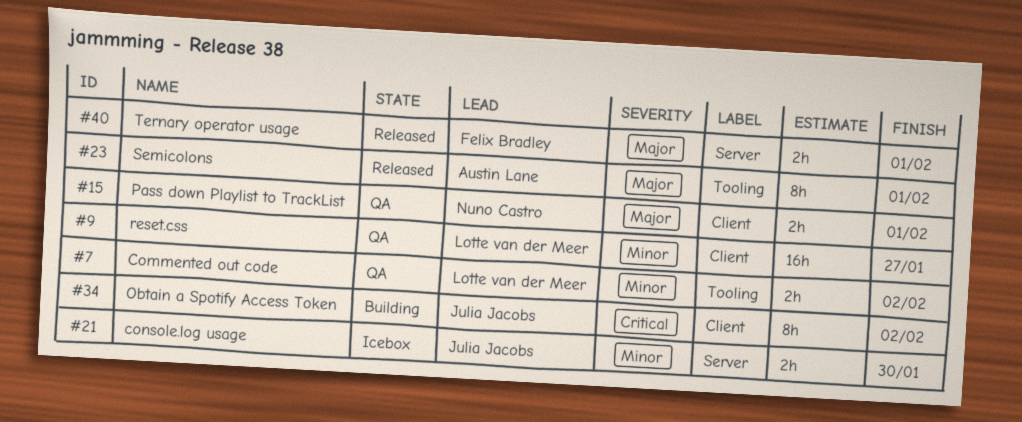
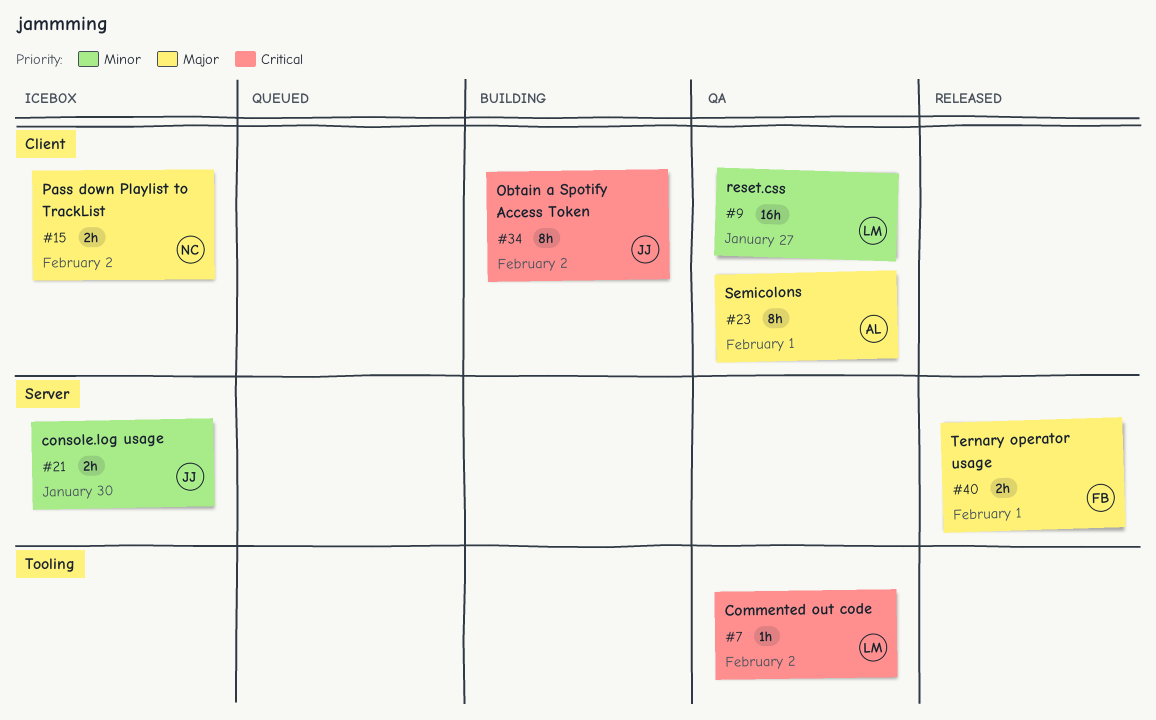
#7, priority: Minor -> Critical
#7, estimate: 2h -> 1h
#15, status: QA -> Icebox
#15, due: Feb 1 -> Feb 2
#23, status: Released -> QA
#23, label: Tooling -> Client

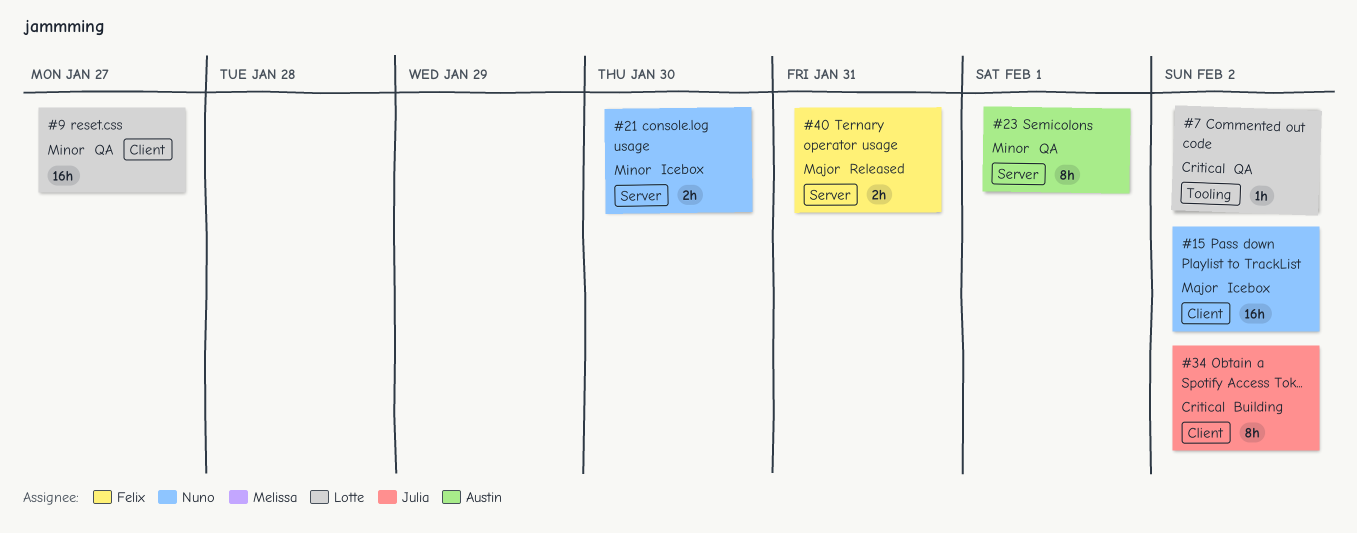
#15, estimate: 2h -> 16h
#21, owner: Julia -> Nuno
#23, priority: Major -> Minor
#23, label: Client -> Server
#40, due: Feb 1 -> Jan 31

